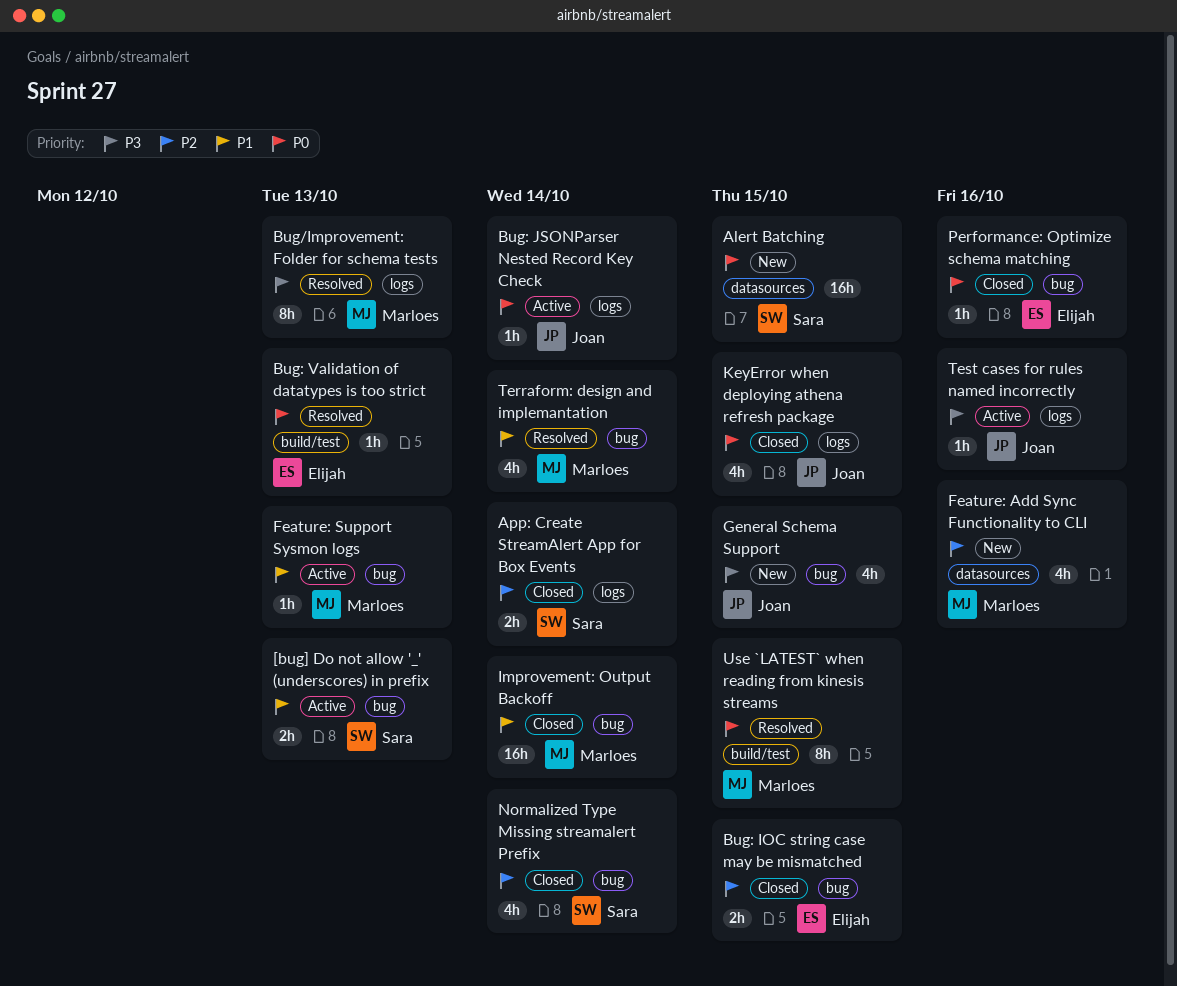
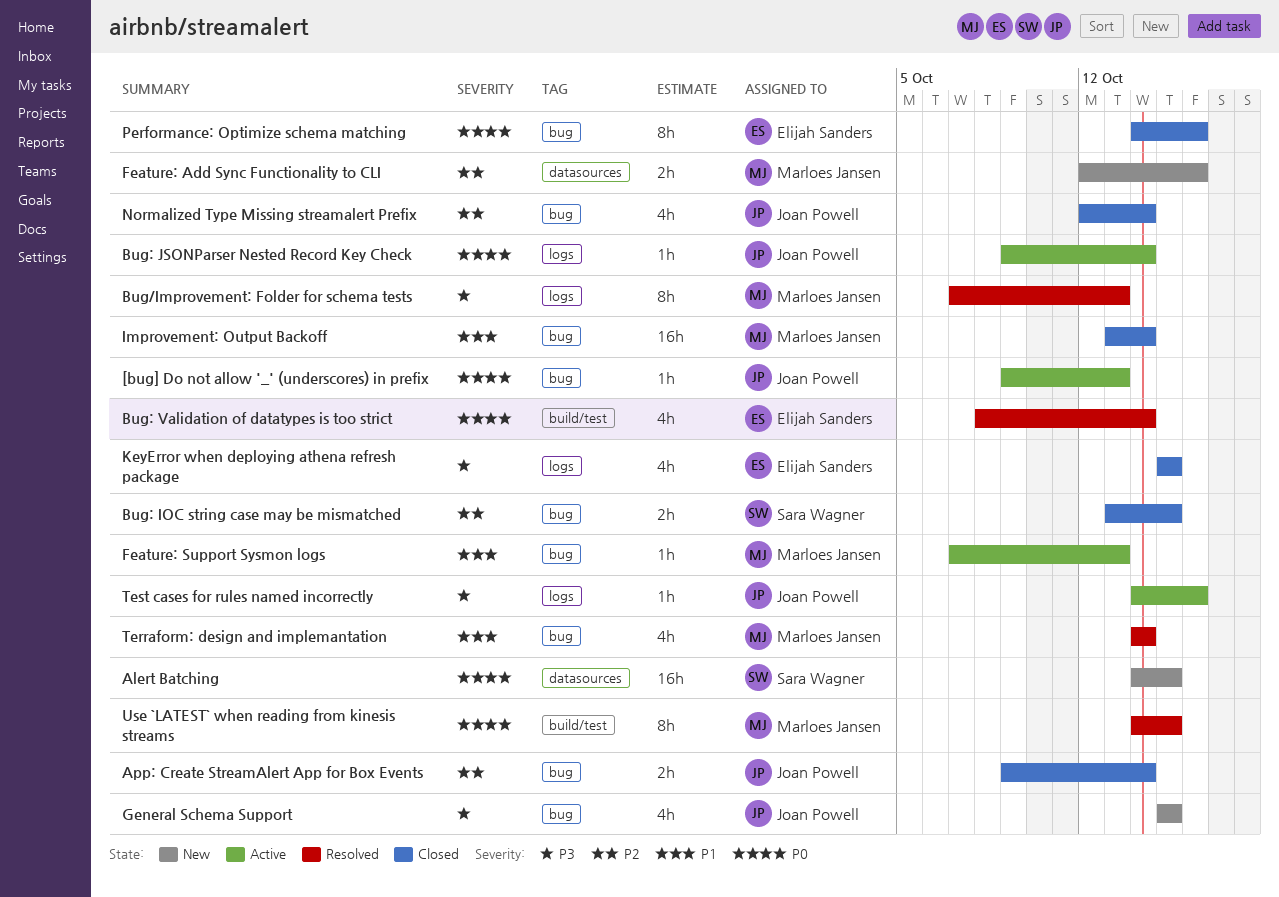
[bug] Do not allow '_' (underscores) in prefix, owner: Sara Wagner -> Joan Powell
[bug] Do not allow '_' (underscores) in prefix, priority: P1 -> P0
[bug] Do not allow '_' (underscores) in prefix, estimate: 2h -> 1h
App: Create StreamAlert App for Box Events, owner: Sara Wagner -> Joan Powell
App: Create StreamAlert App for Box Events, label: logs -> bug
Bug: IOC string case may be mismatched, owner: Elijah Sanders -> Sara Wagner
Bug: Validation of datatypes is too strict, estimate: 1h -> 4h
Bug: Validation of datatypes is too strict, due: Oct 13 -> Oct 14
Feature: Add Sync Functionality to CLI, estimate: 4h -> 2h
KeyError when deploying athena refresh package, owner: Joan Powell -> Elijah Sanders
KeyError when deploying athena refresh package, priority: P0 -> P3
Normalized Type Missing streamalert Prefix, owner: Sara Wagner -> Joan Powell
Performance: Optimize schema matching, estimate: 1h -> 8h

